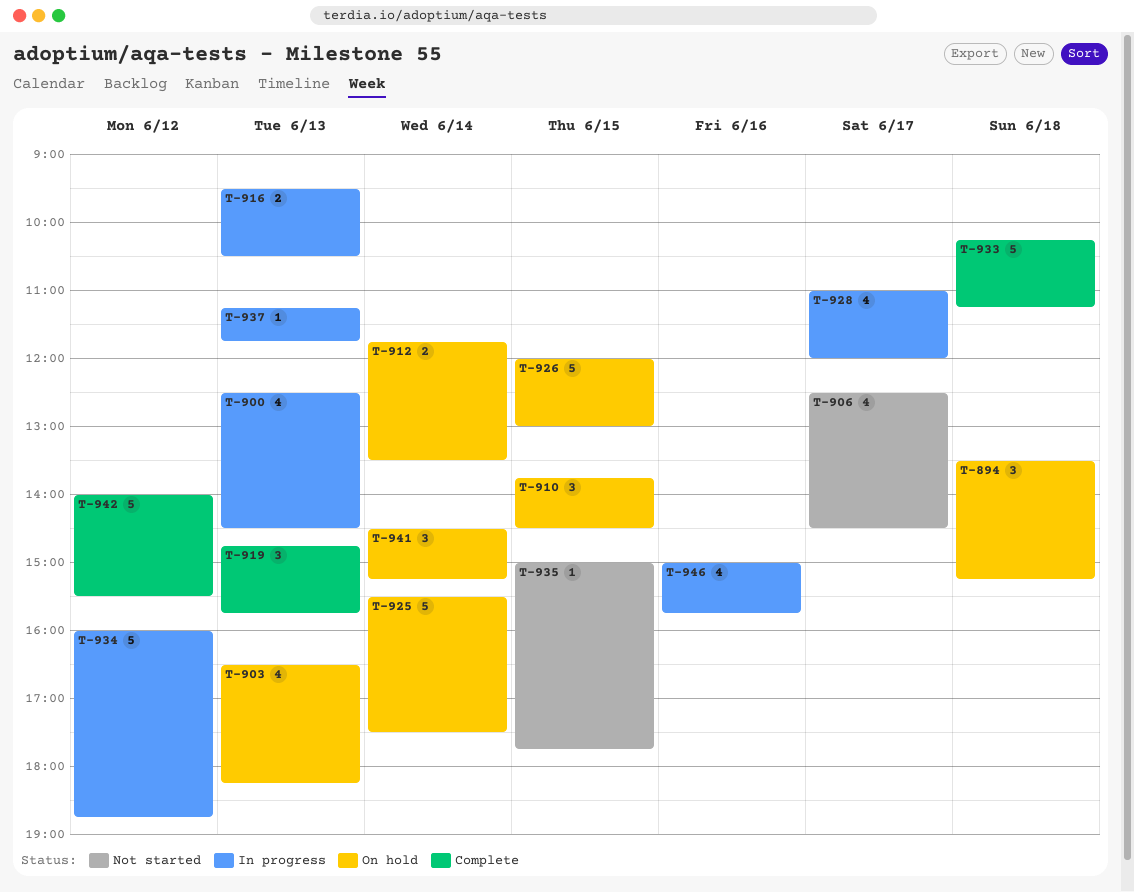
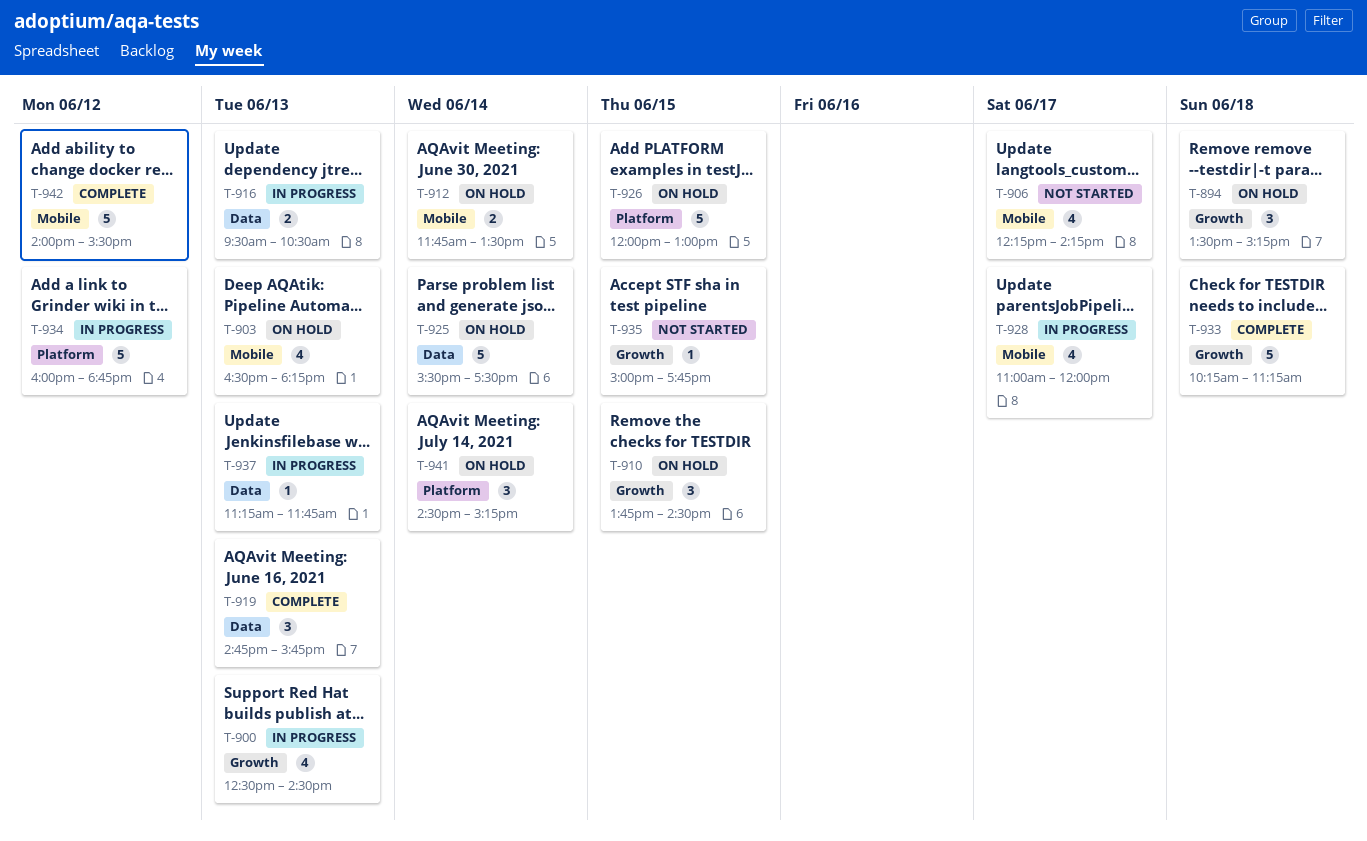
T-906, begins: 12:30 -> 12:15
T-906, ends: 14:30 -> 14:15
T-946: present -> none

